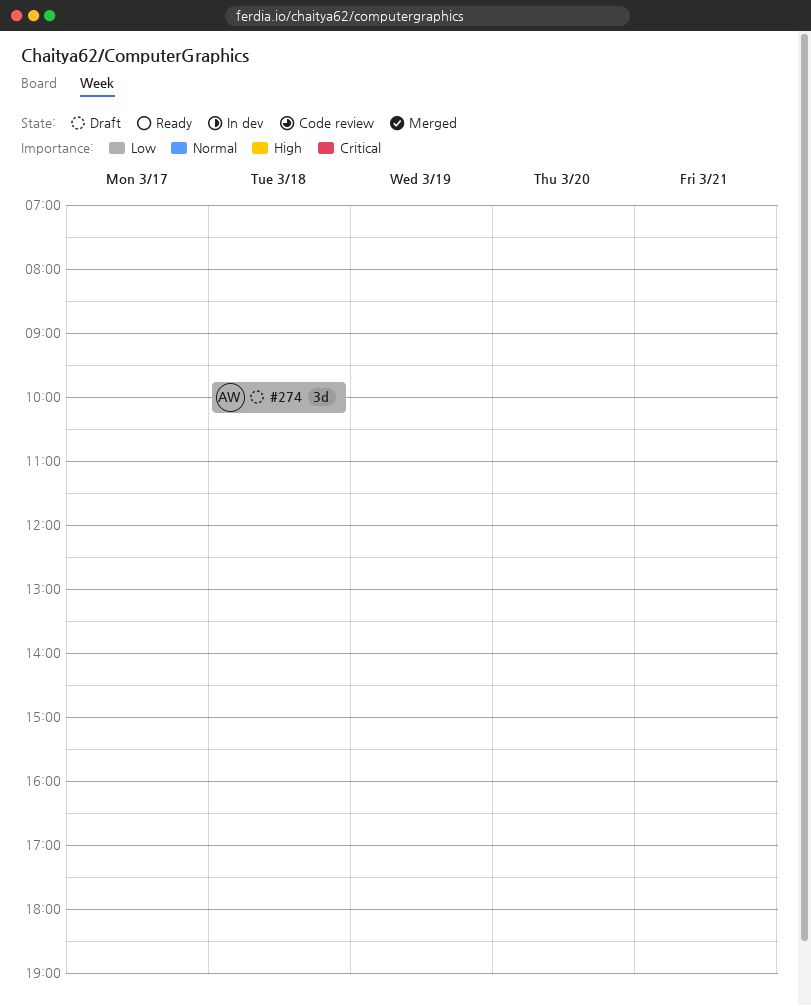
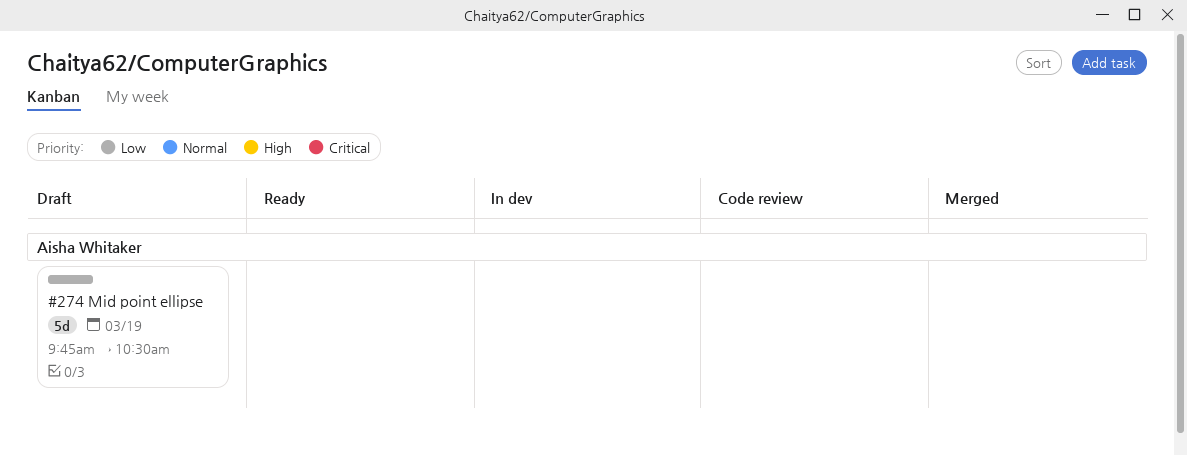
#274, estimate: 3d -> 5d
#274, day: Mar 18 -> Mar 19
#274, ends: 10:15 -> 10:30

